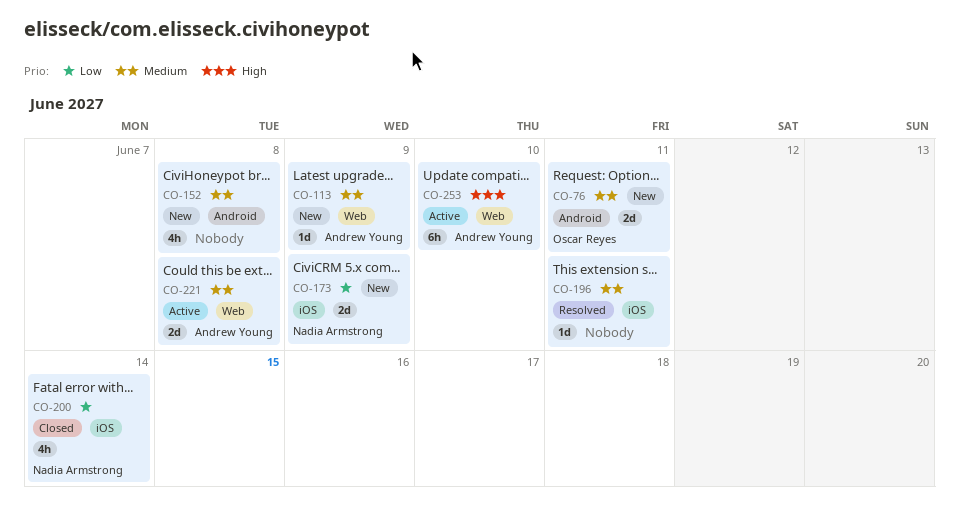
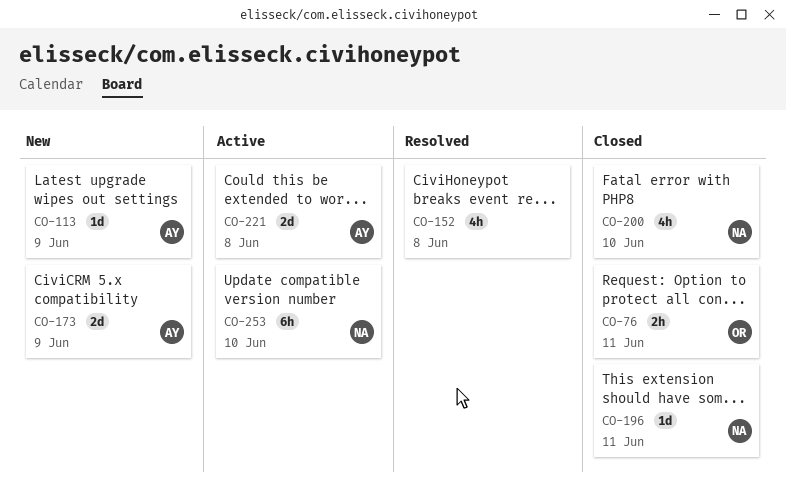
CO-76, status: New -> Closed
CO-76, estimate: 2d -> 2h
CO-152, status: New -> Resolved
CO-173, owner: Nadia Armstrong -> Andrew Young
CO-196, status: Resolved -> Closed
CO-196, owner: none -> Nadia Armstrong
CO-200, due: Jun 14 -> Jun 10
CO-253, owner: Andrew Young -> Nadia Armstrong

